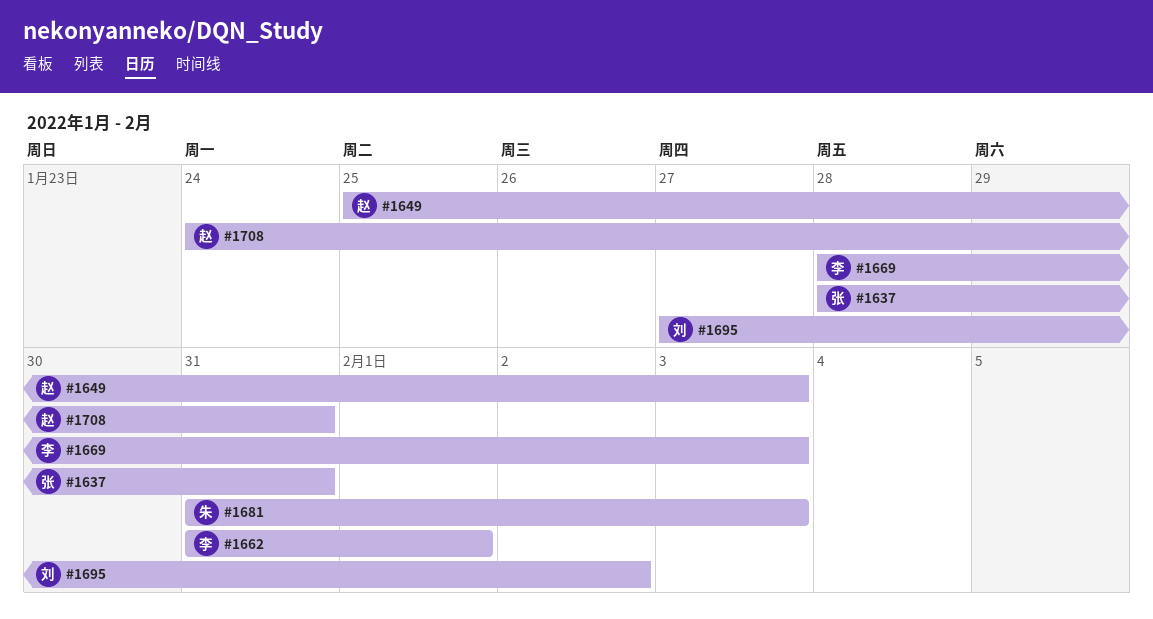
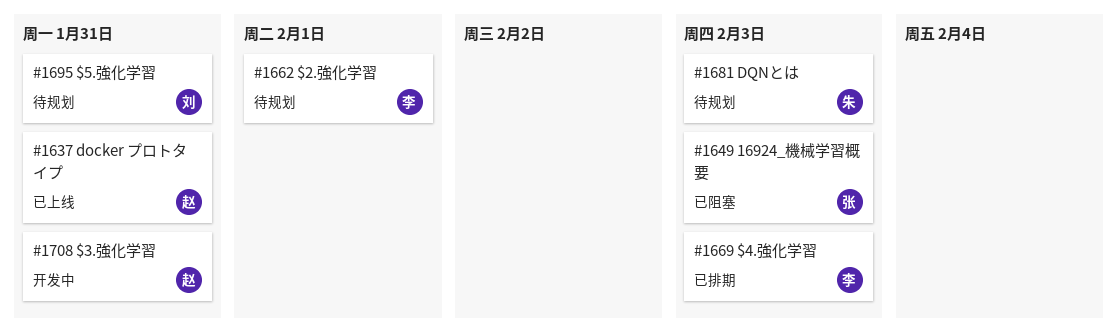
#1637, owner: 张 -> 赵
#1649, owner: 赵 -> 张
#1695, due: Feb 2 -> Jan 31

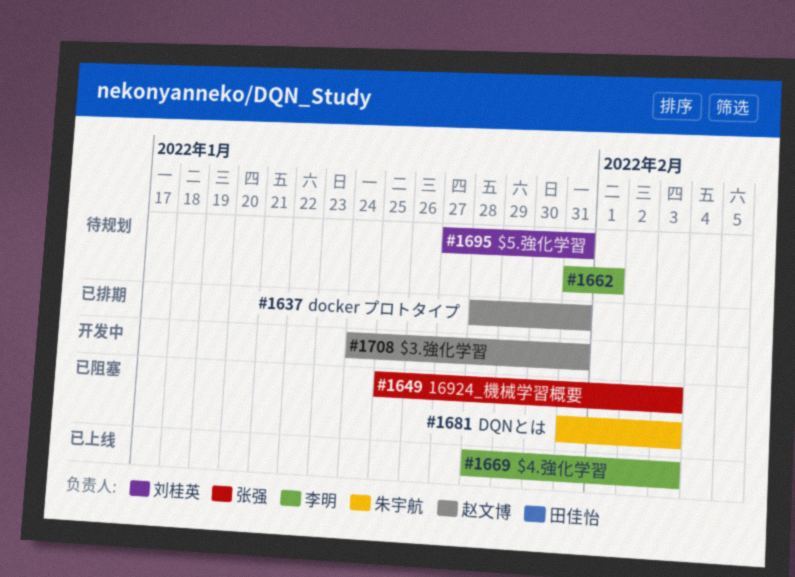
#1637, status: 已上线 -> 已排期
#1669, status: 已排期 -> 已上线
#1681, status: 待规划 -> 已阻塞

